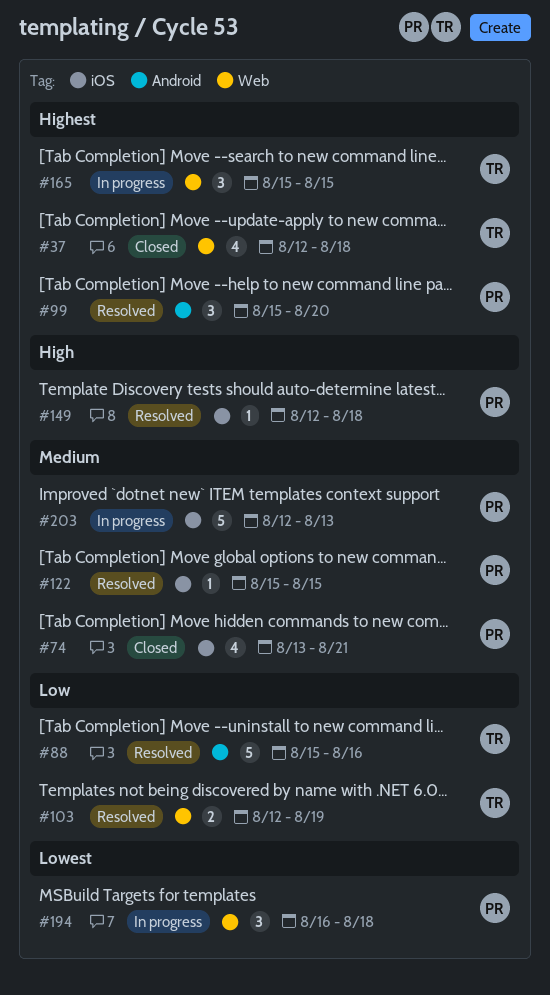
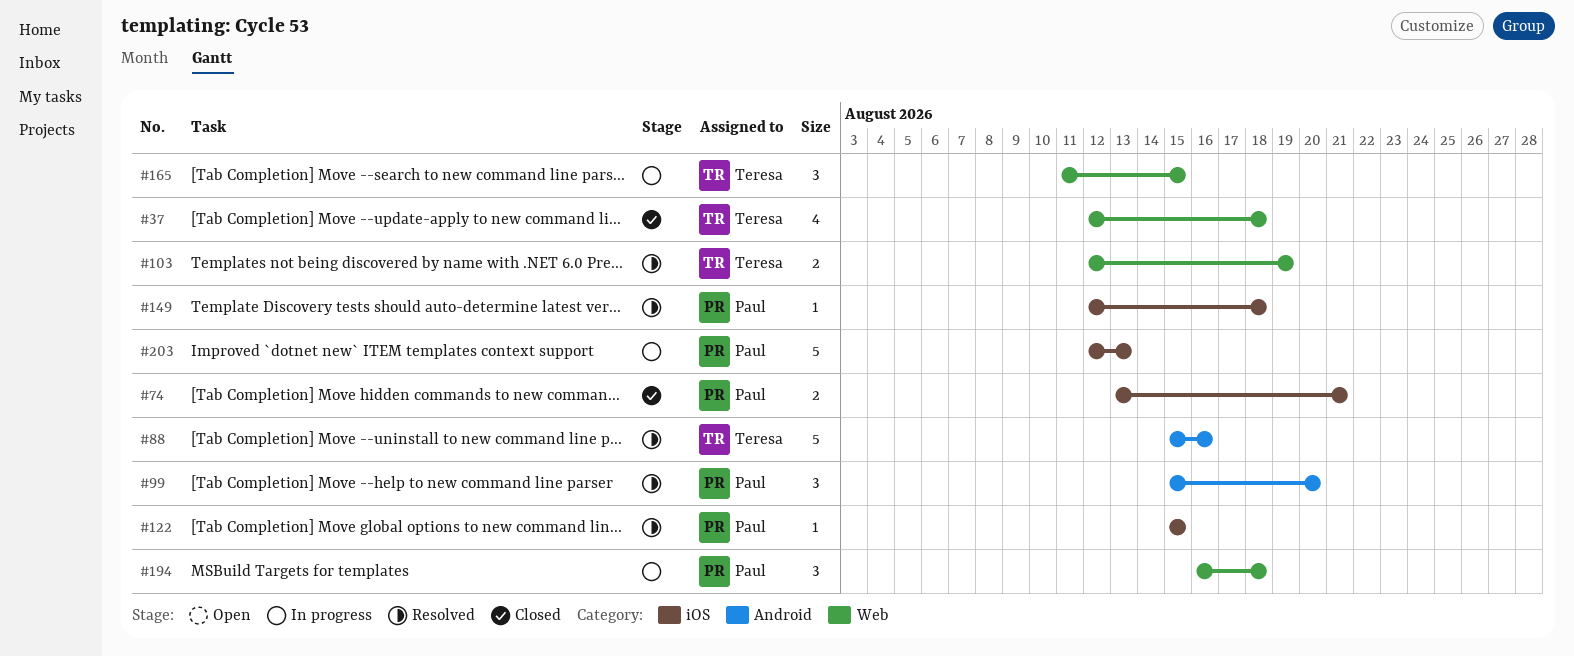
#74, estimate: 4 -> 2
#165, start: Aug 15 -> Aug 11

